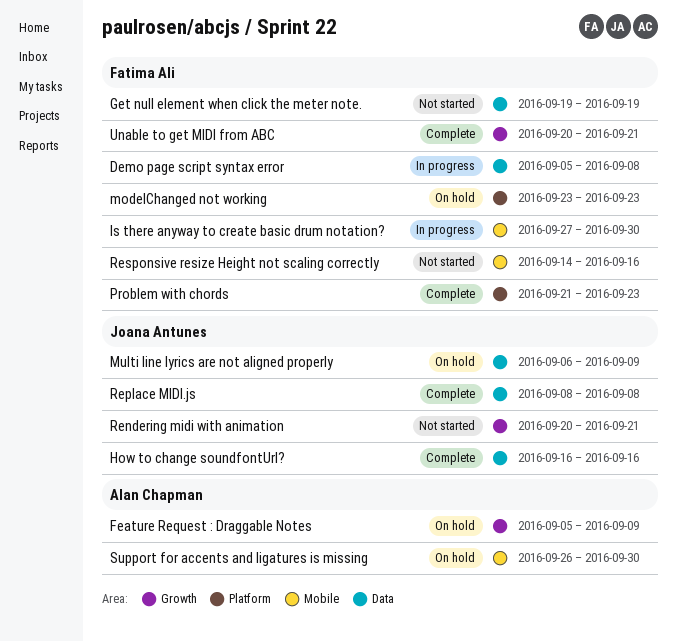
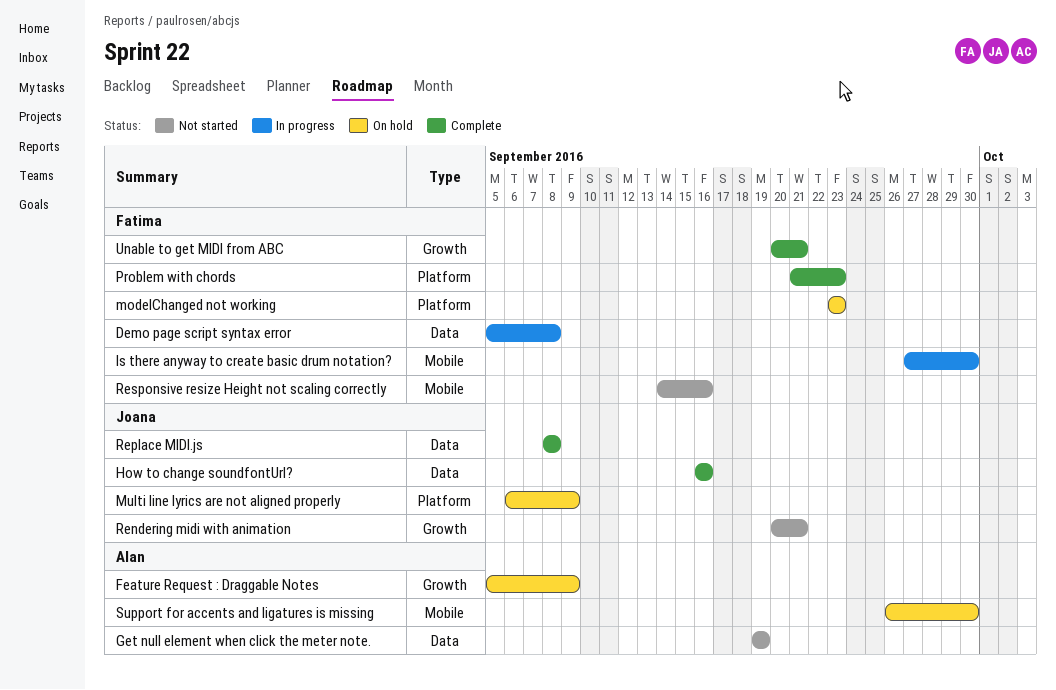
Get null element when click the meter note., owner: Fatima Ali -> Alan Chapman
Multi line lyrics are not aligned properly, label: Data -> Platform

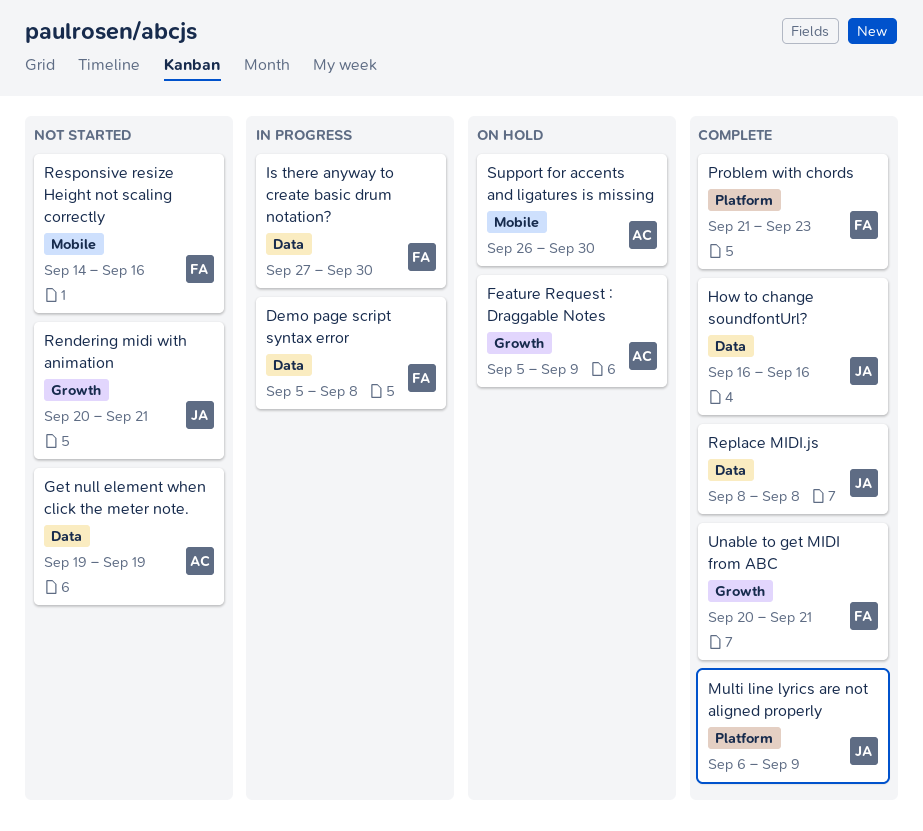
Is there anyway to create basic drum notation?, label: Mobile -> Data
modelChanged not working: present -> none
Multi line lyrics are not aligned properly, status: On hold -> Complete

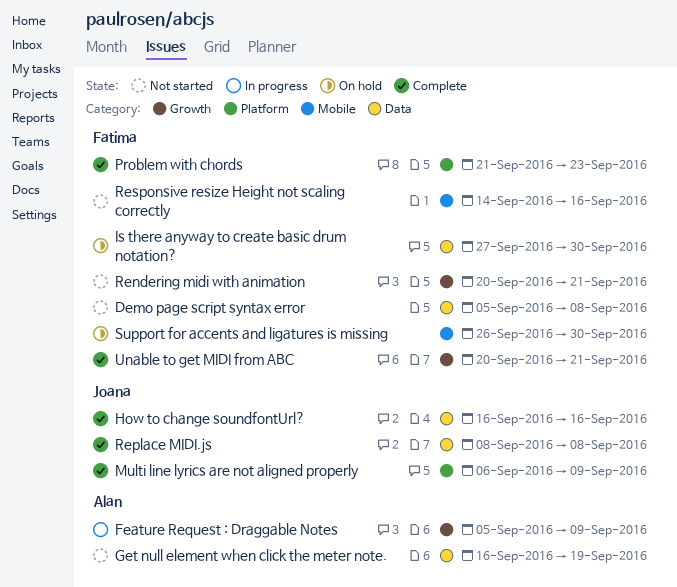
Demo page script syntax error, status: In progress -> Not started
Feature Request : Draggable Notes, status: On hold -> In progress
Get null element when click the meter note., start: Sep 19 -> Sep 16
Is there anyway to create basic drum notation?, status: In progress -> On hold
Rendering midi with animation, owner: Joana -> Fatima
Support for accents and ligatures is missing, owner: Alan -> Fatima

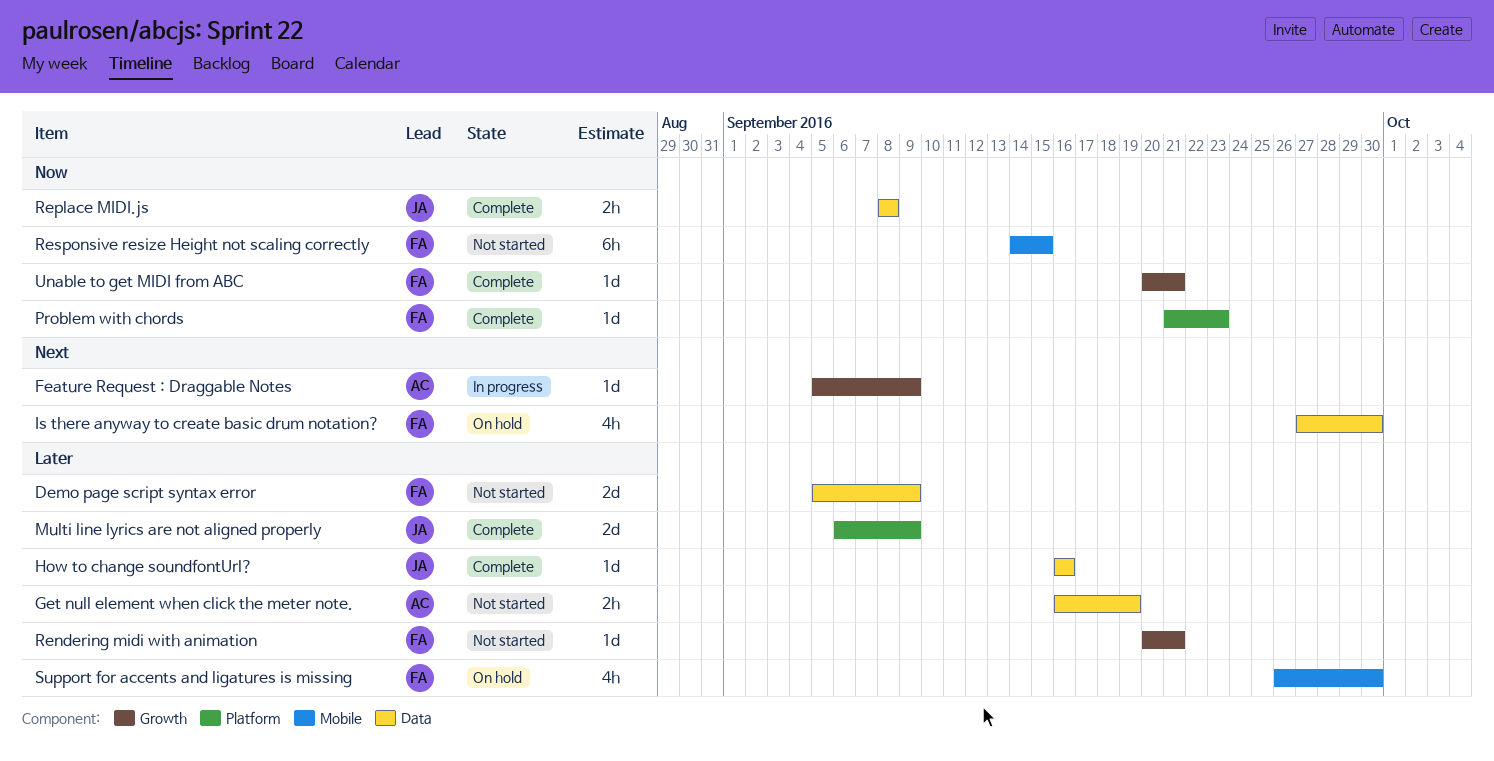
Demo page script syntax error, due: Sep 8 -> Sep 9
Responsive resize Height not scaling correctly, due: Sep 16 -> Sep 15

